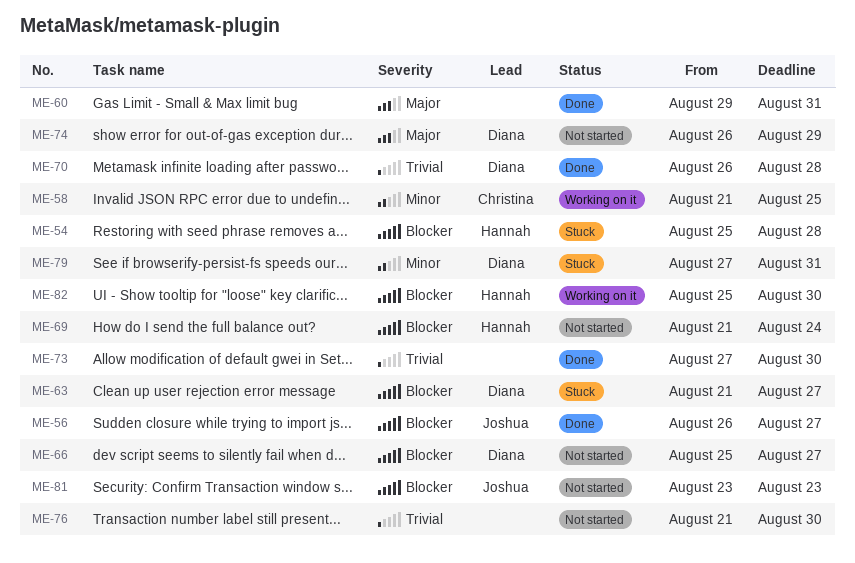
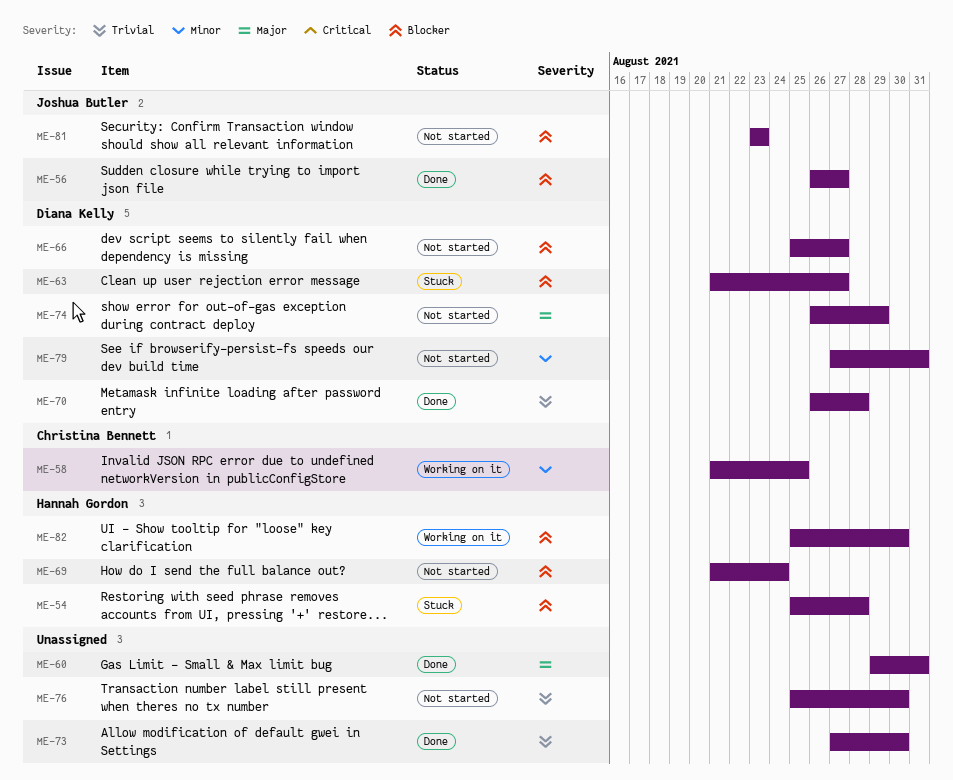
ME-76, start: Aug 21 -> Aug 25
ME-79, status: Stuck -> Not started

